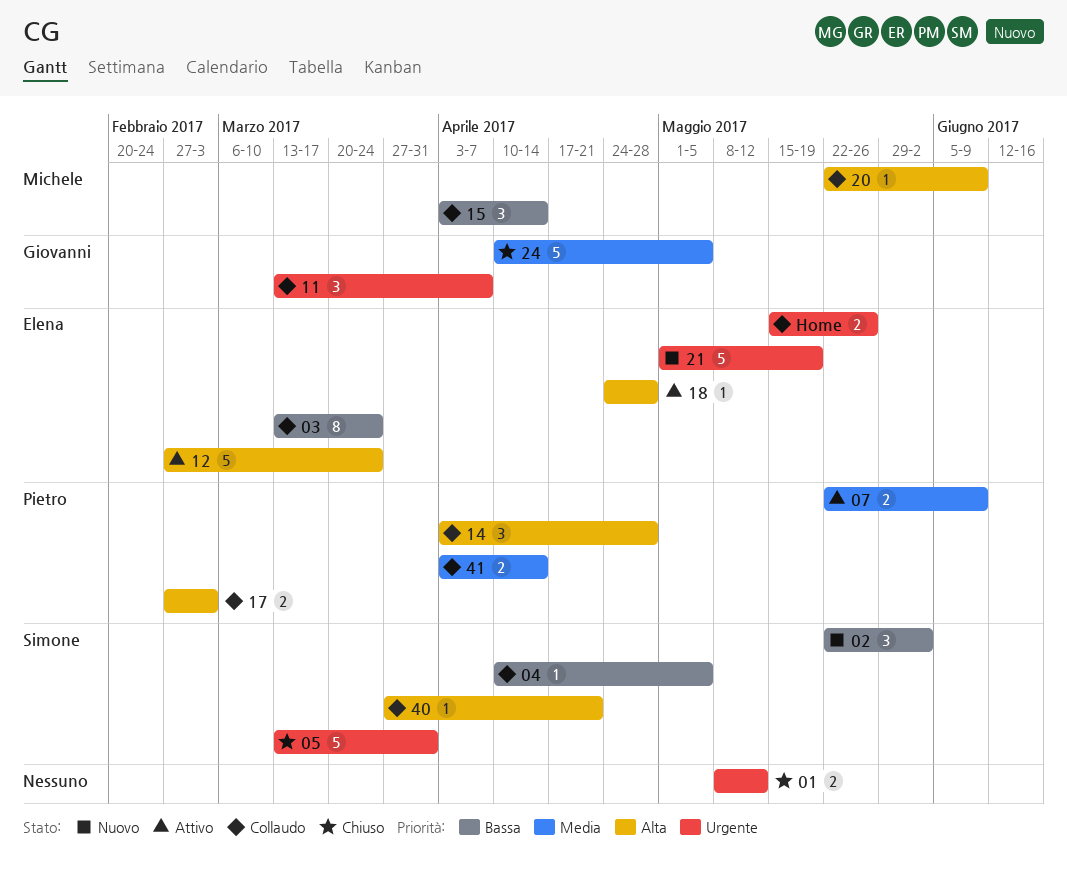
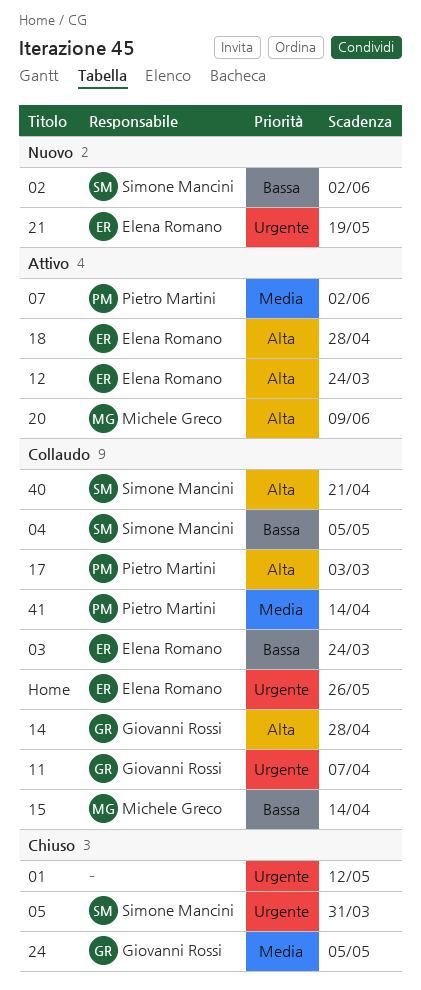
07, due: Jun 9 -> Jun 2
14, owner: Pietro Martini -> Giovanni Rossi
20, status: Collaudo -> Attivo

